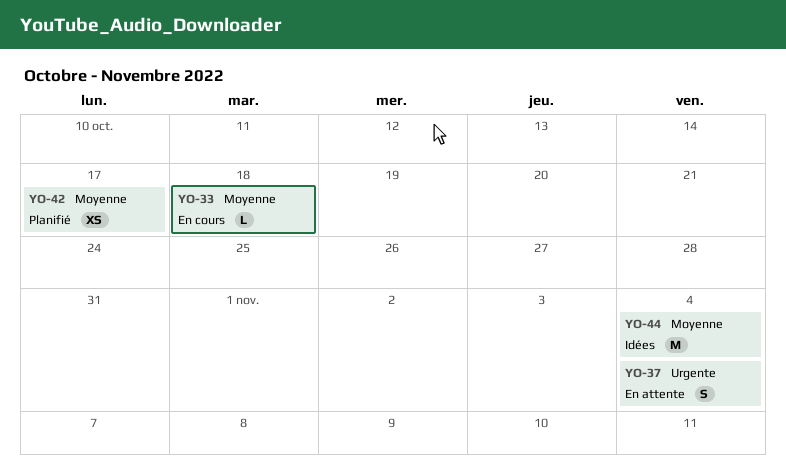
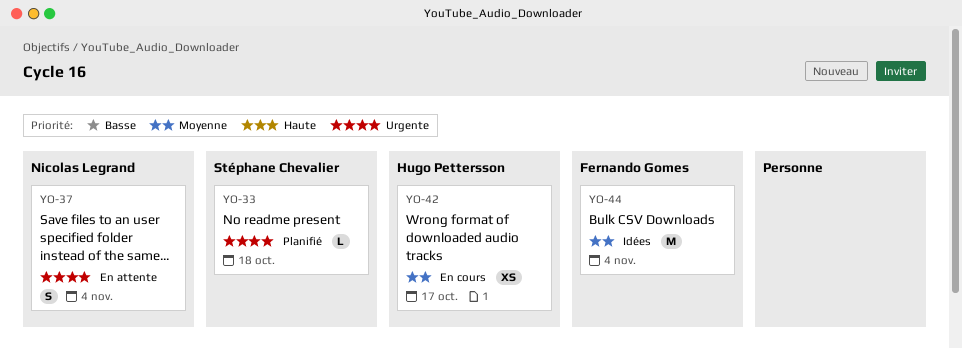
YO-33, status: En cours -> Planifié
YO-33, priority: Moyenne -> Urgente
YO-42, status: Planifié -> En cours

